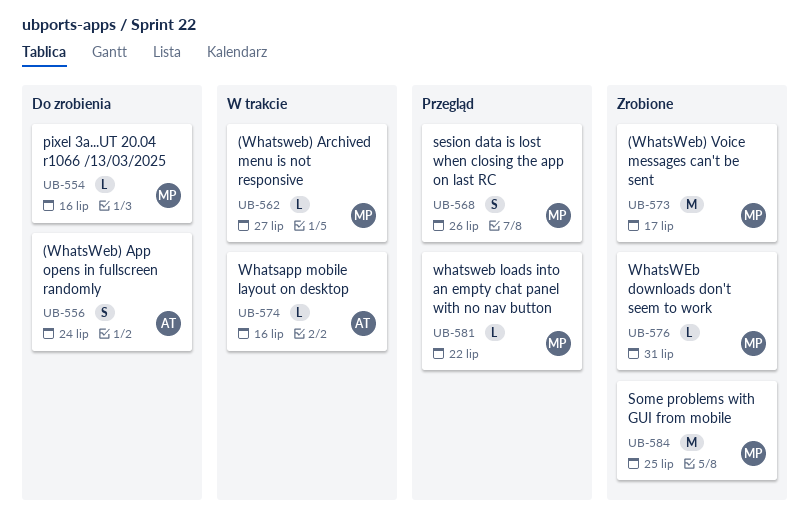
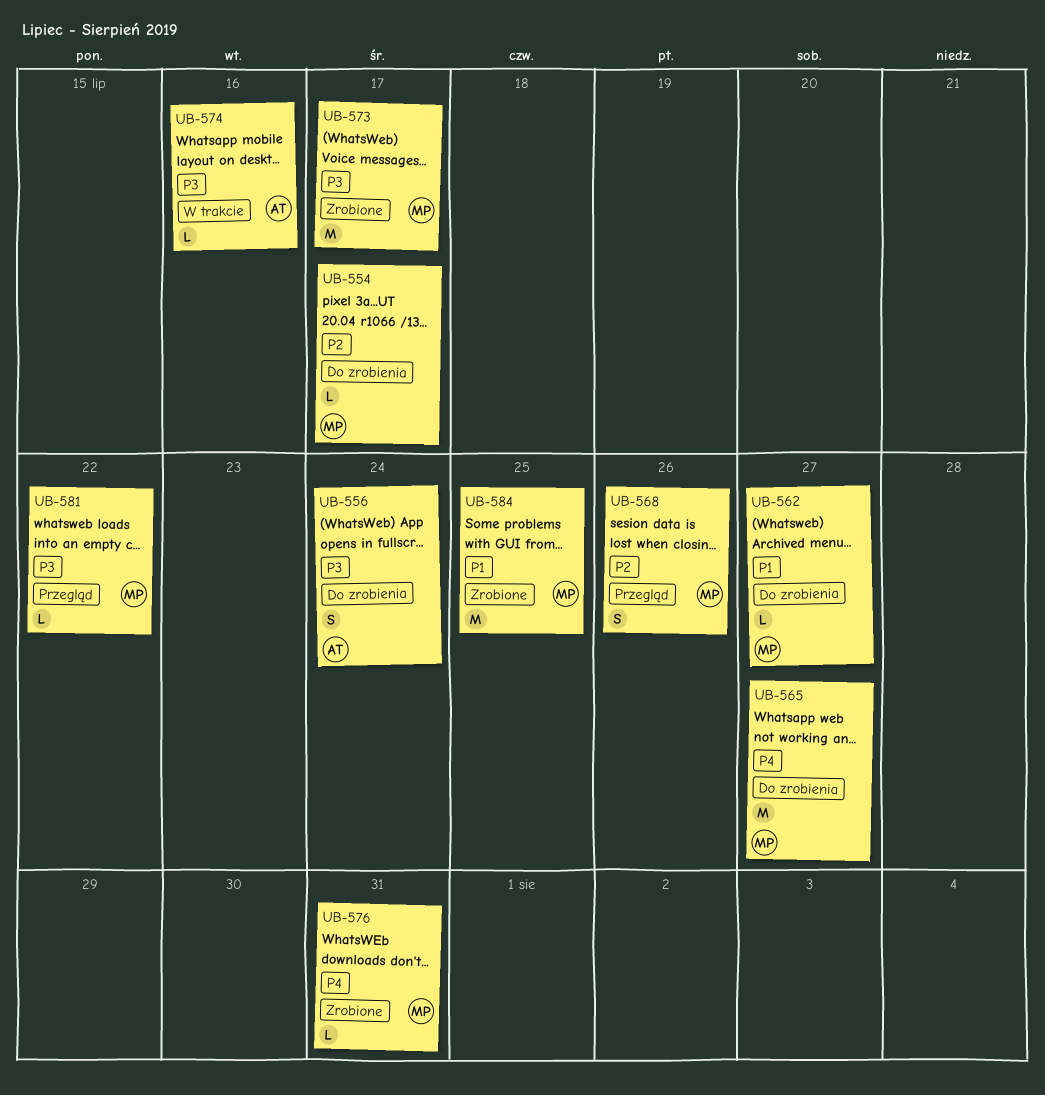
UB-554, due: Jul 16 -> Jul 17
UB-562, status: W trakcie -> Do zrobienia
UB-565: none -> present

